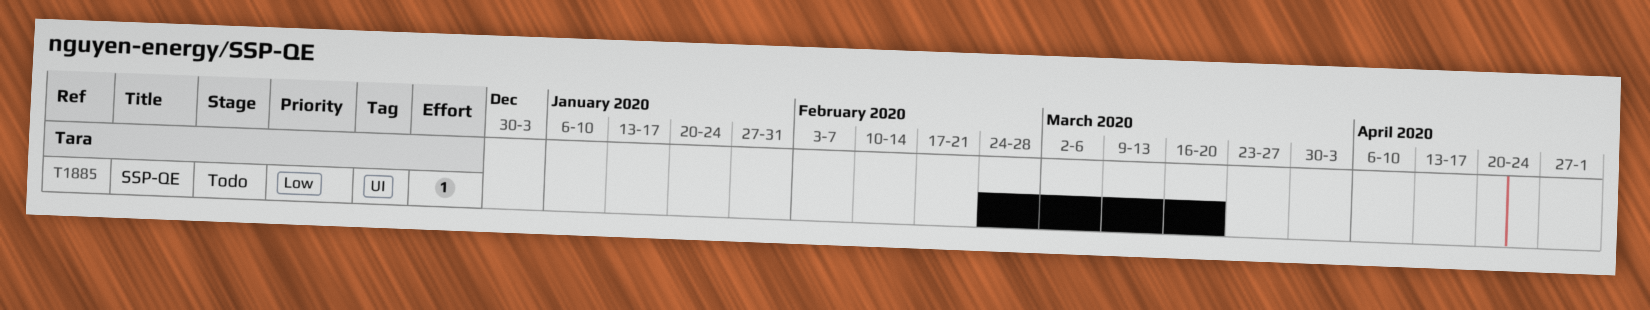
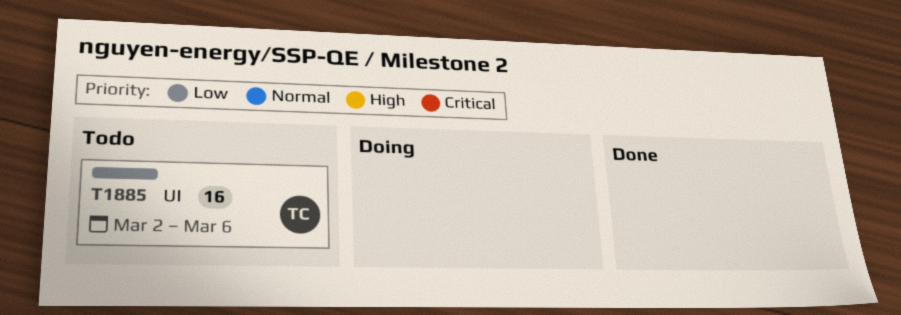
T1885, estimate: 1 -> 16
T1885, start: Feb 24 -> Mar 2
T1885, due: Mar 20 -> Mar 6

